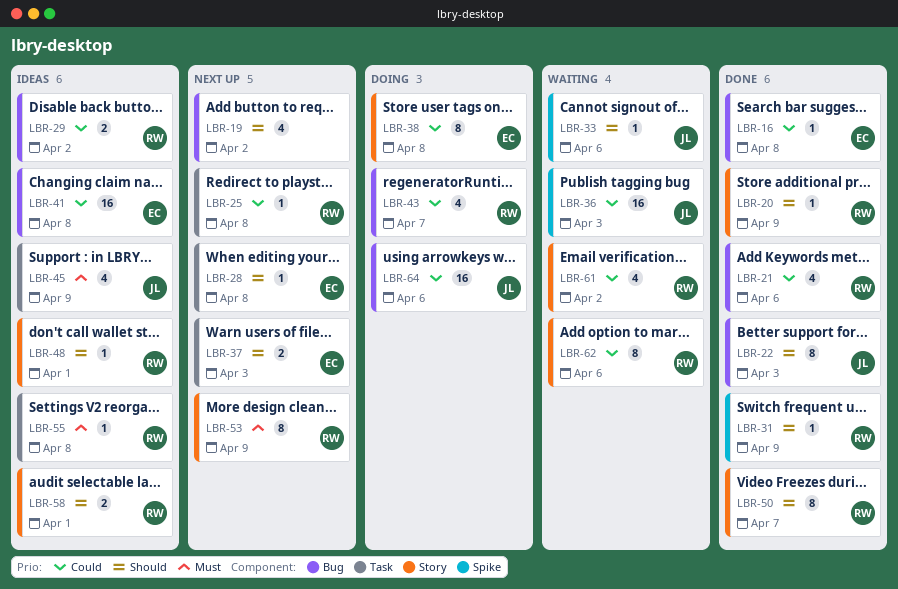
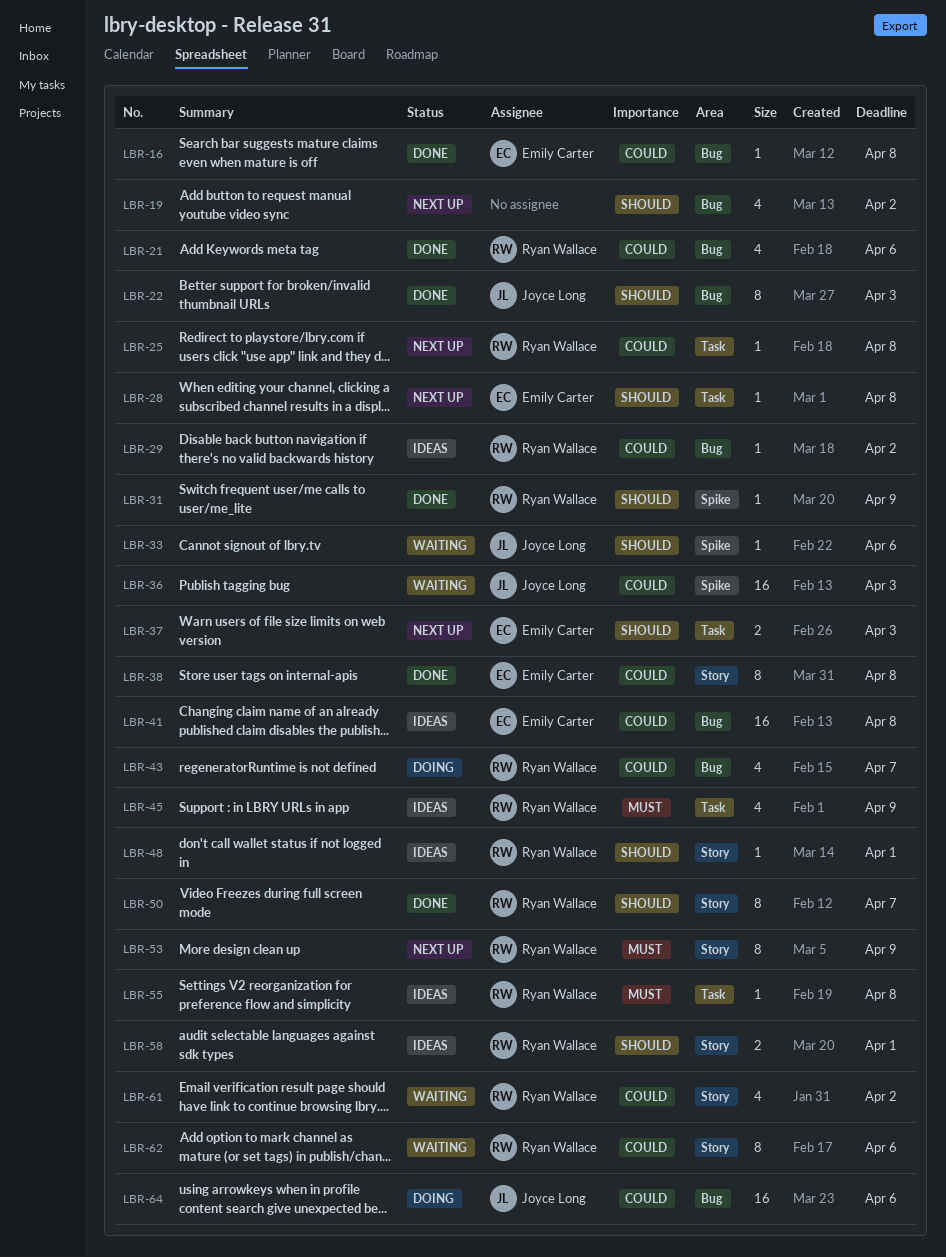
LBR-20: present -> none
LBR-29, estimate: 2 -> 1
LBR-38, status: Doing -> Done
LBR-45, owner: Joyce Long -> Ryan Wallace

